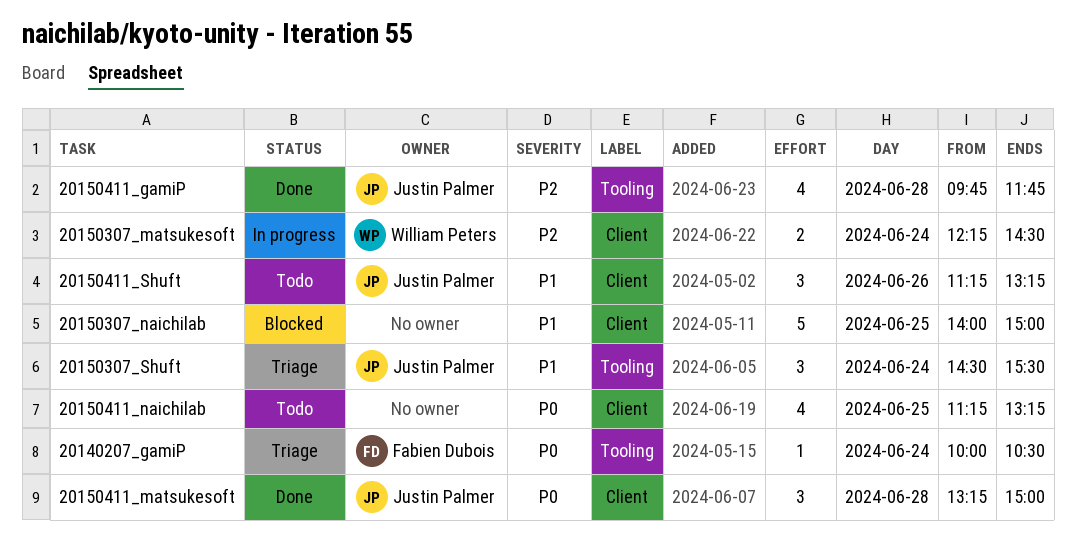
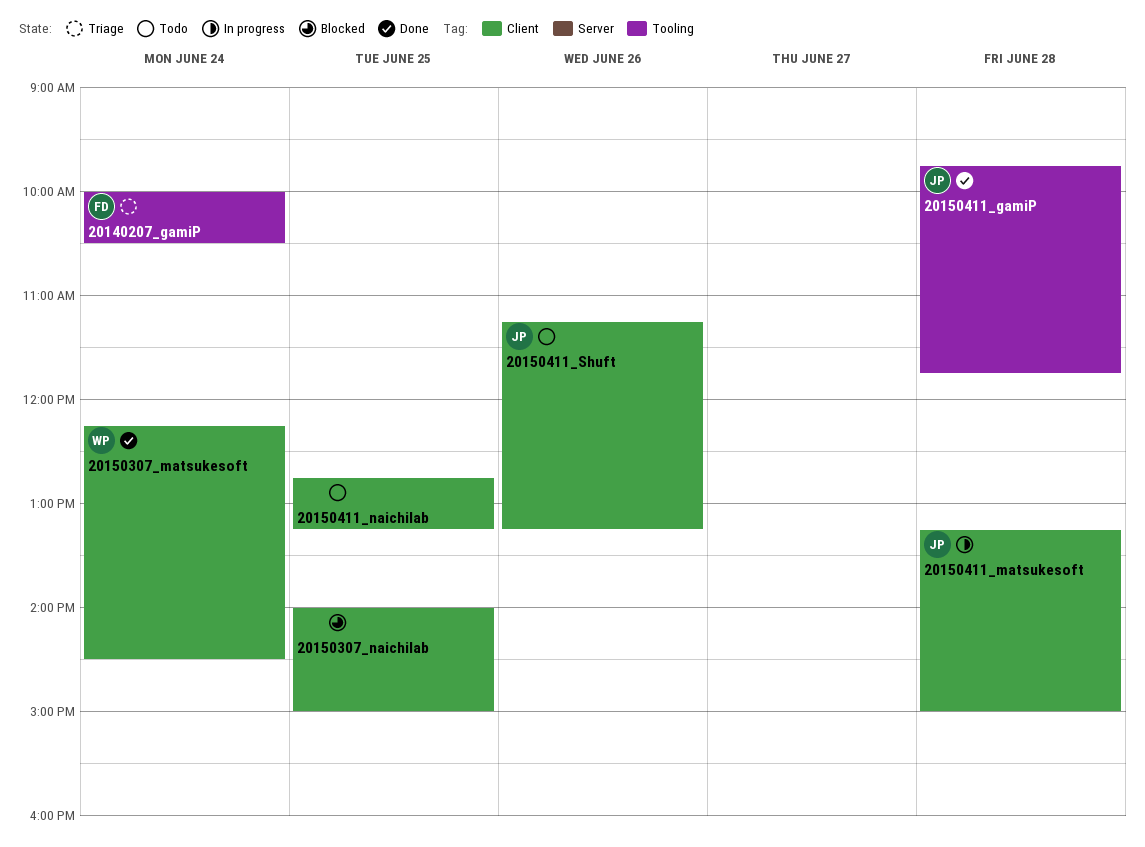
20150307_matsukesoft, status: In progress -> Done
20150307_Shuft: present -> none
20150411_matsukesoft, status: Done -> In progress
20150411_naichilab, begins: 11:15 -> 12:45

